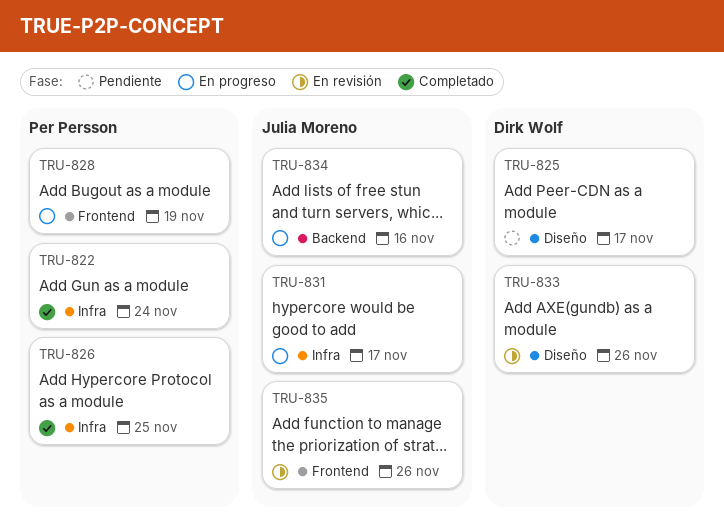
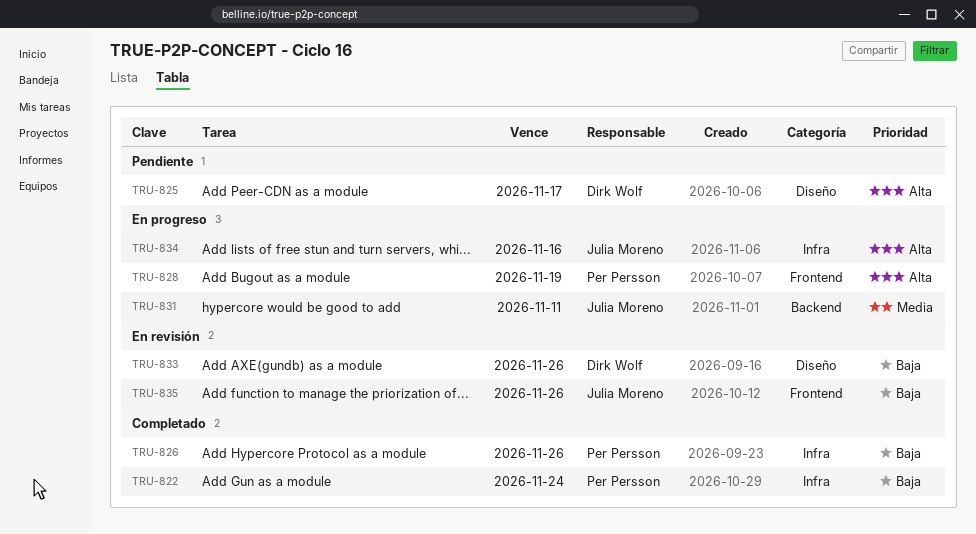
TRU-826, due: Nov 25 -> Nov 26
TRU-831, label: Infra -> Backend
TRU-831, due: Nov 17 -> Nov 11
TRU-834, label: Backend -> Infra

